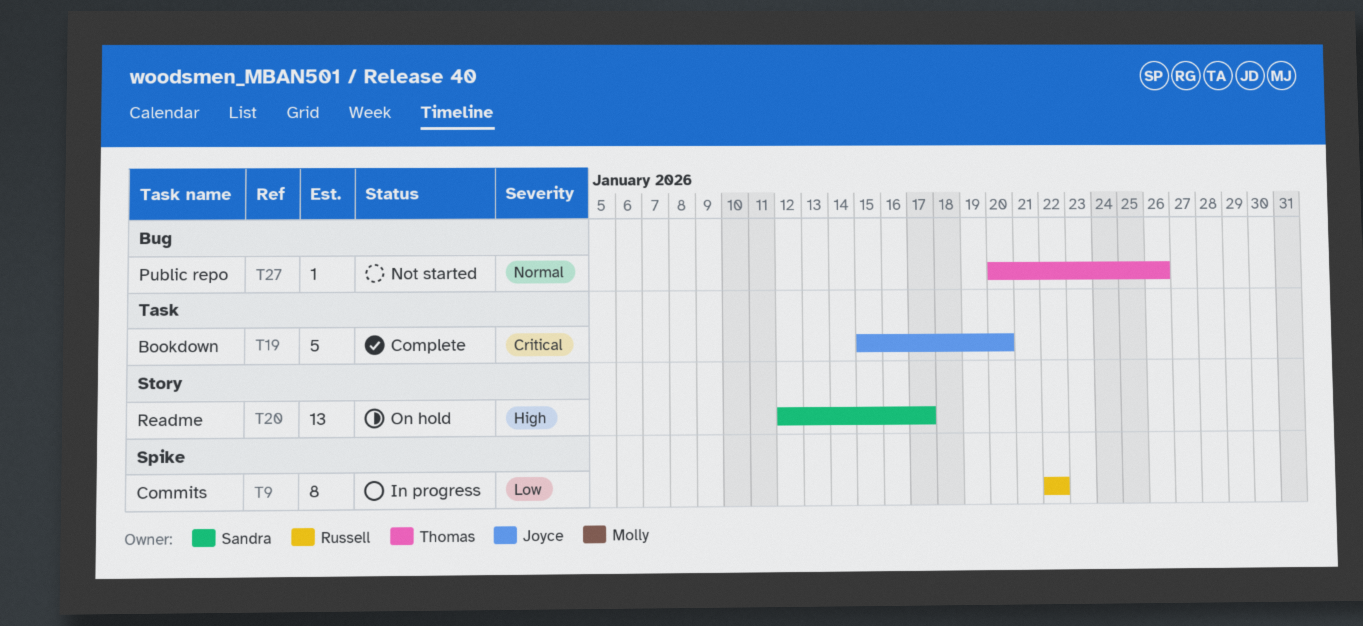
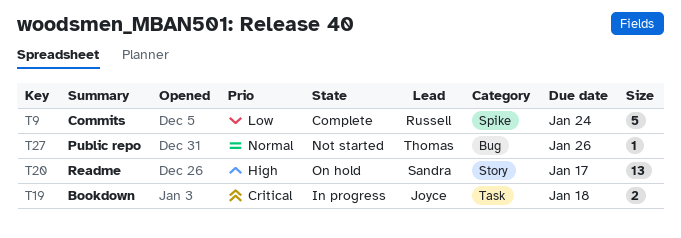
T9, status: In progress -> Complete
T9, estimate: 8 -> 5
T9, due: Jan 22 -> Jan 24
T19, status: Complete -> In progress
T19, estimate: 5 -> 2
T19, due: Jan 20 -> Jan 18

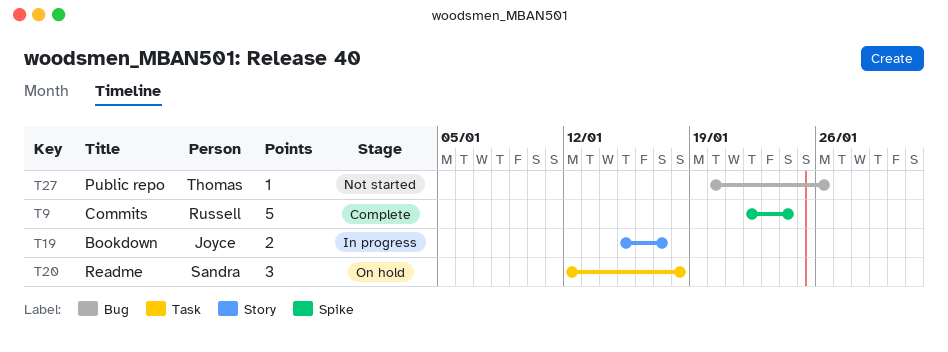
T19, label: Task -> Story
T19, due: Jan 18 -> Jan 17
T20, label: Story -> Task
T20, estimate: 13 -> 3
T20, due: Jan 17 -> Jan 18

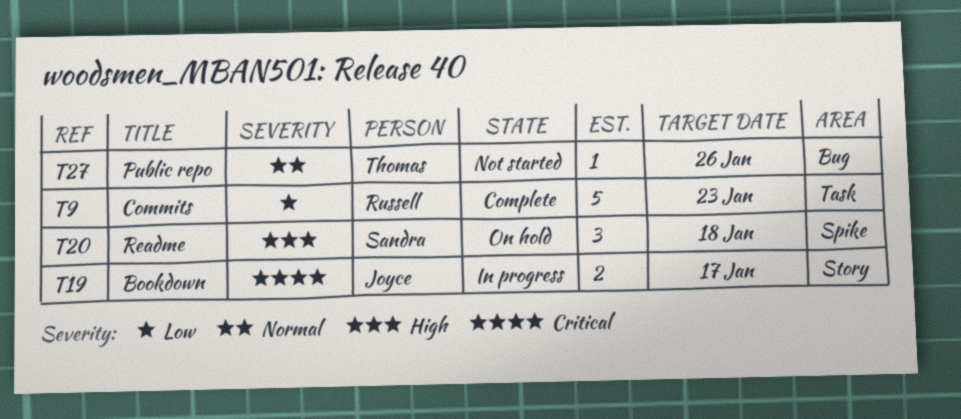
T9, label: Spike -> Task
T9, due: Jan 24 -> Jan 23
T20, label: Task -> Spike

